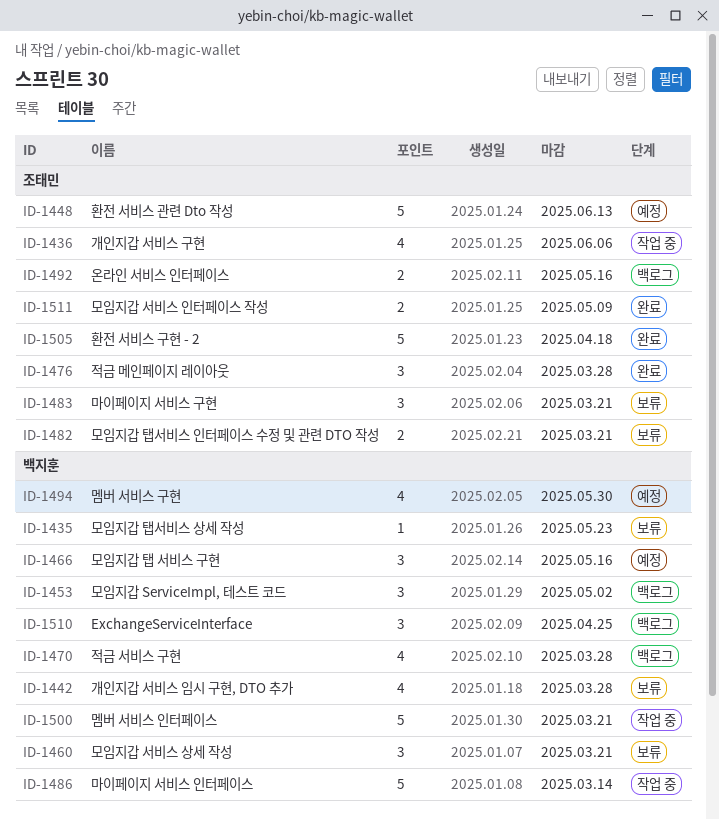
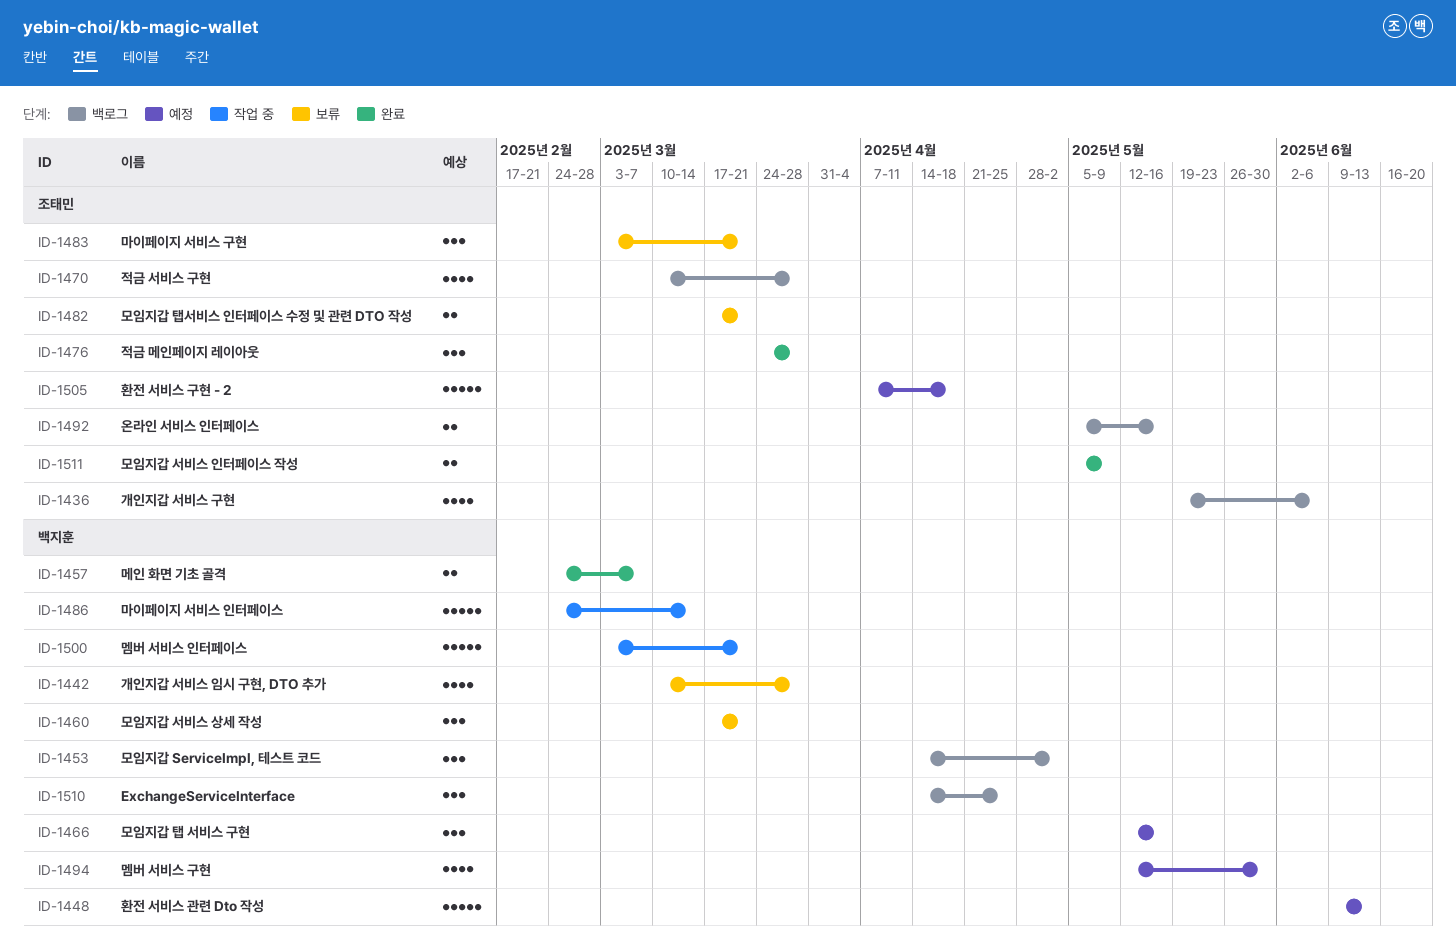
ID-1435: present -> none
ID-1436, status: 작업 중 -> 백로그
ID-1448, owner: 조태민 -> 백지훈
ID-1457: none -> present
ID-1470, owner: 백지훈 -> 조태민
ID-1505, status: 완료 -> 예정

